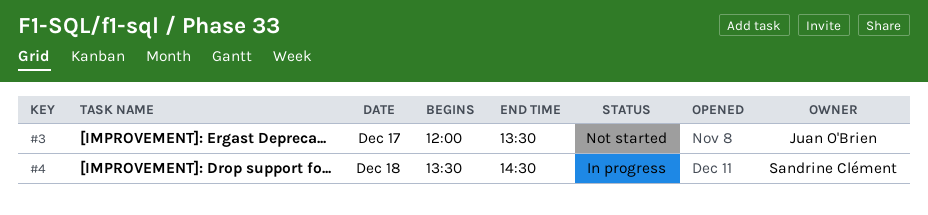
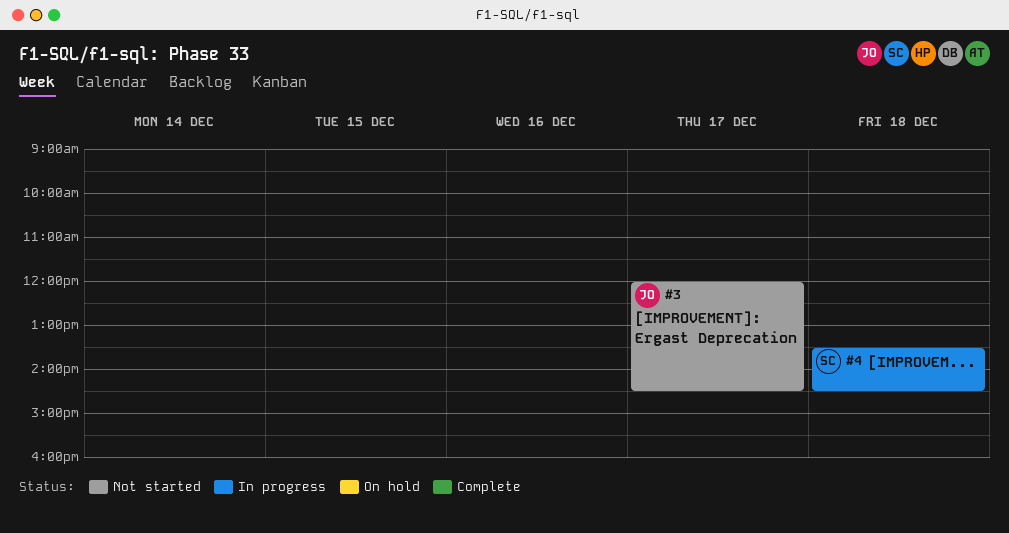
#3, ends: 13:30 -> 14:30

